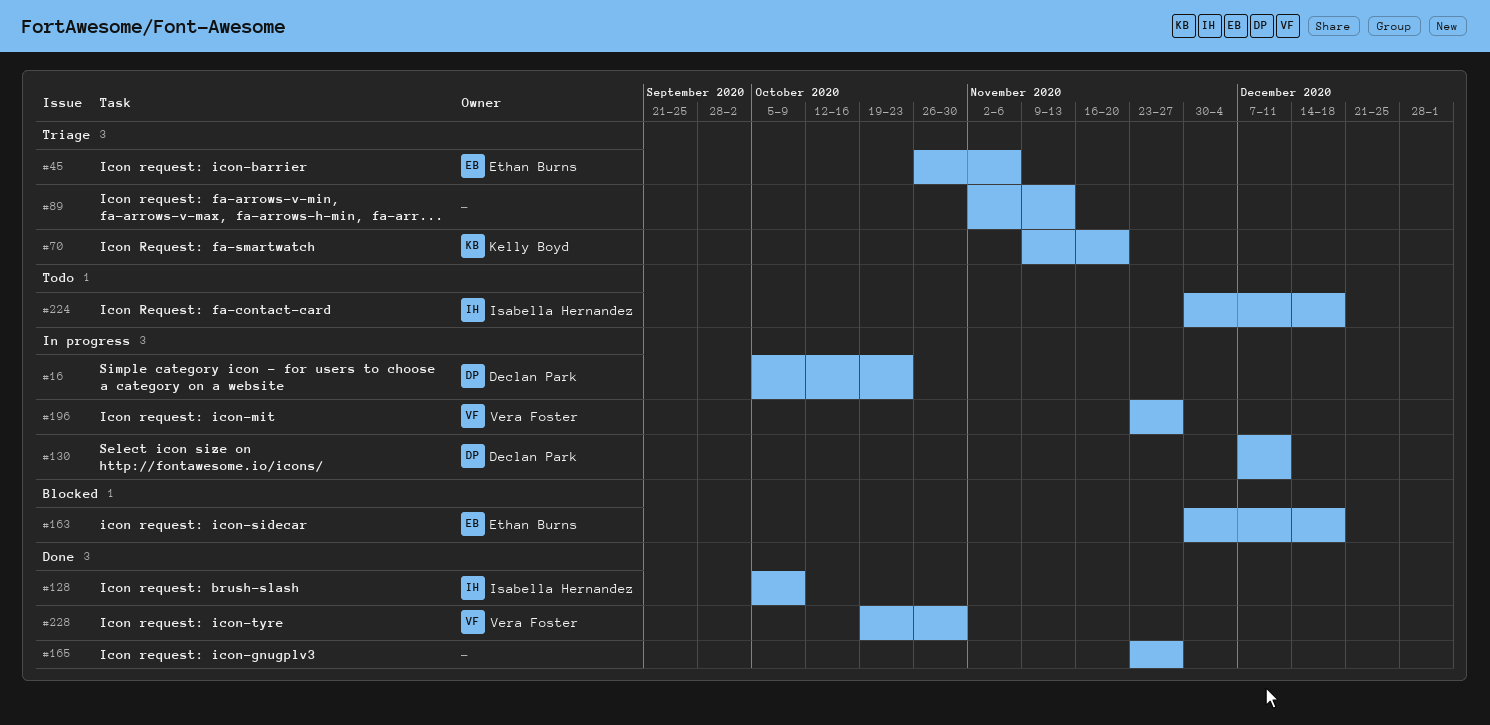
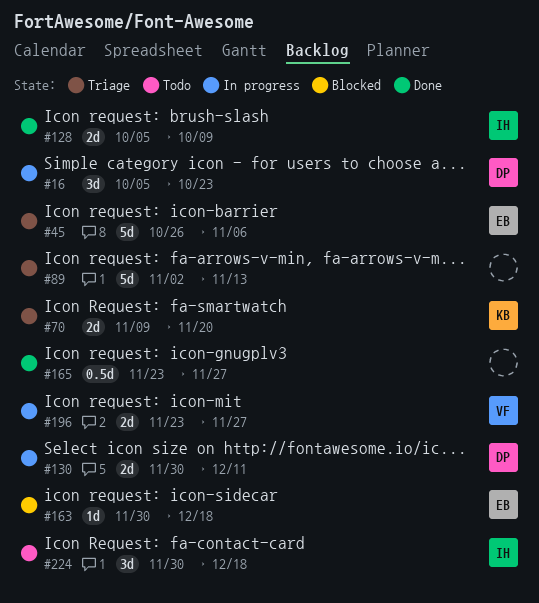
#130, start: Dec 7 -> Nov 30
#228: present -> none

